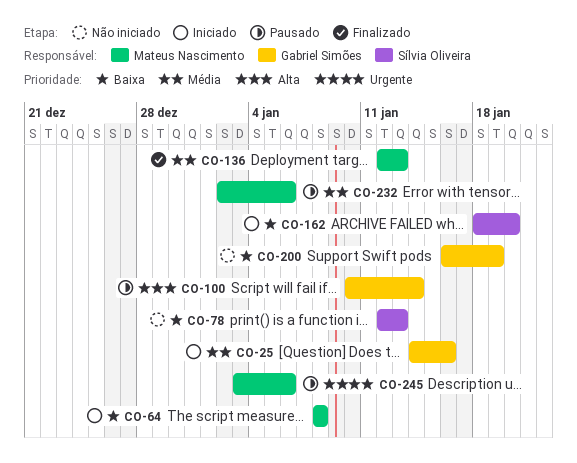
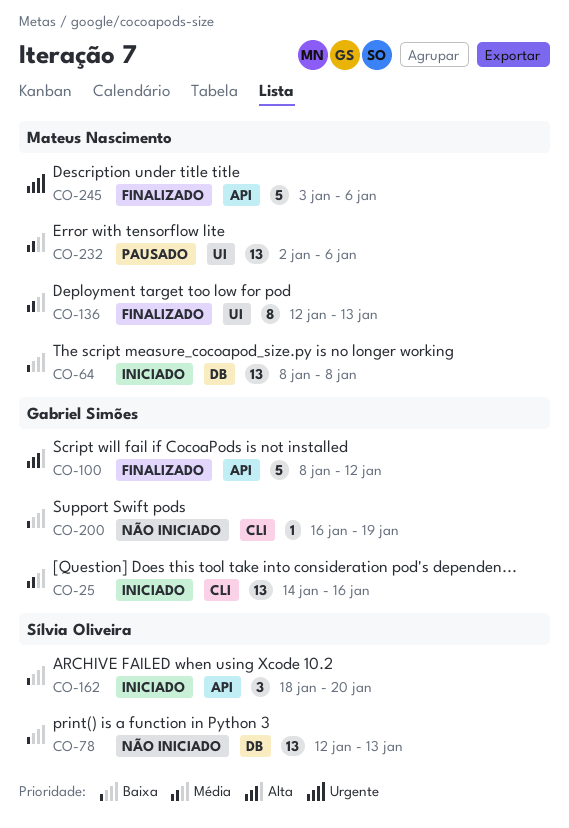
CO-100, status: Pausado -> Finalizado
CO-100, start: Jan 10 -> Jan 8
CO-100, due: Jan 14 -> Jan 12
CO-245, status: Pausado -> Finalizado

